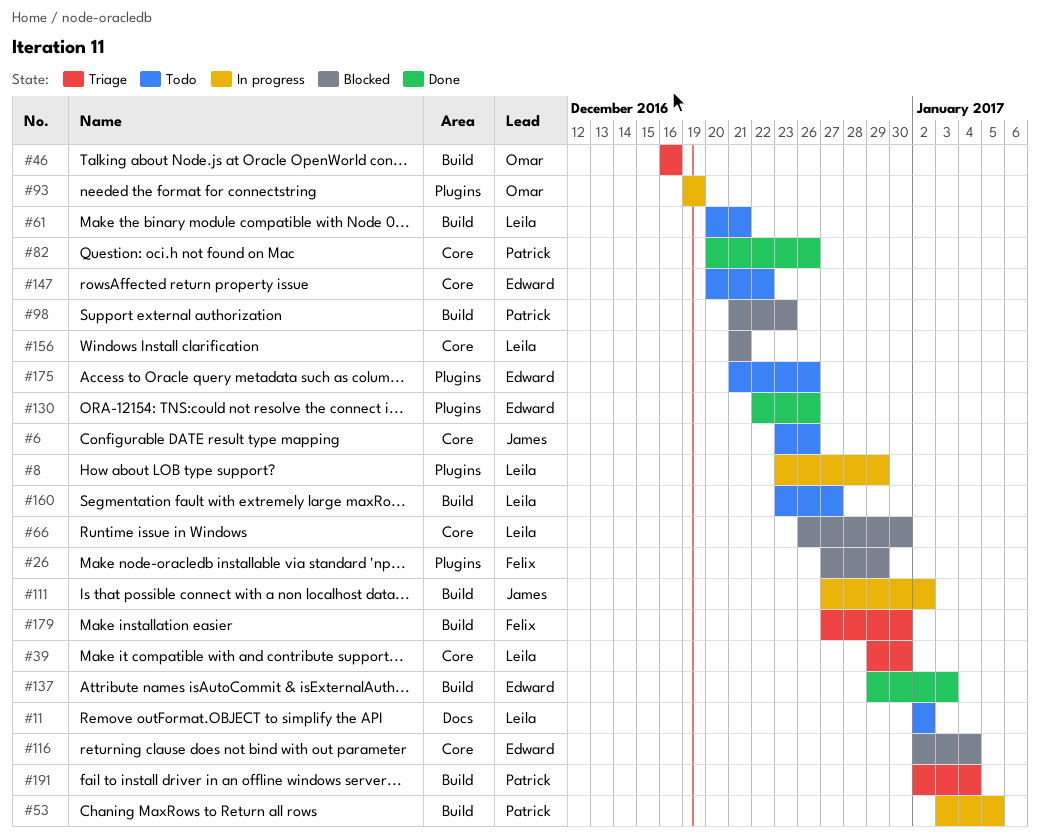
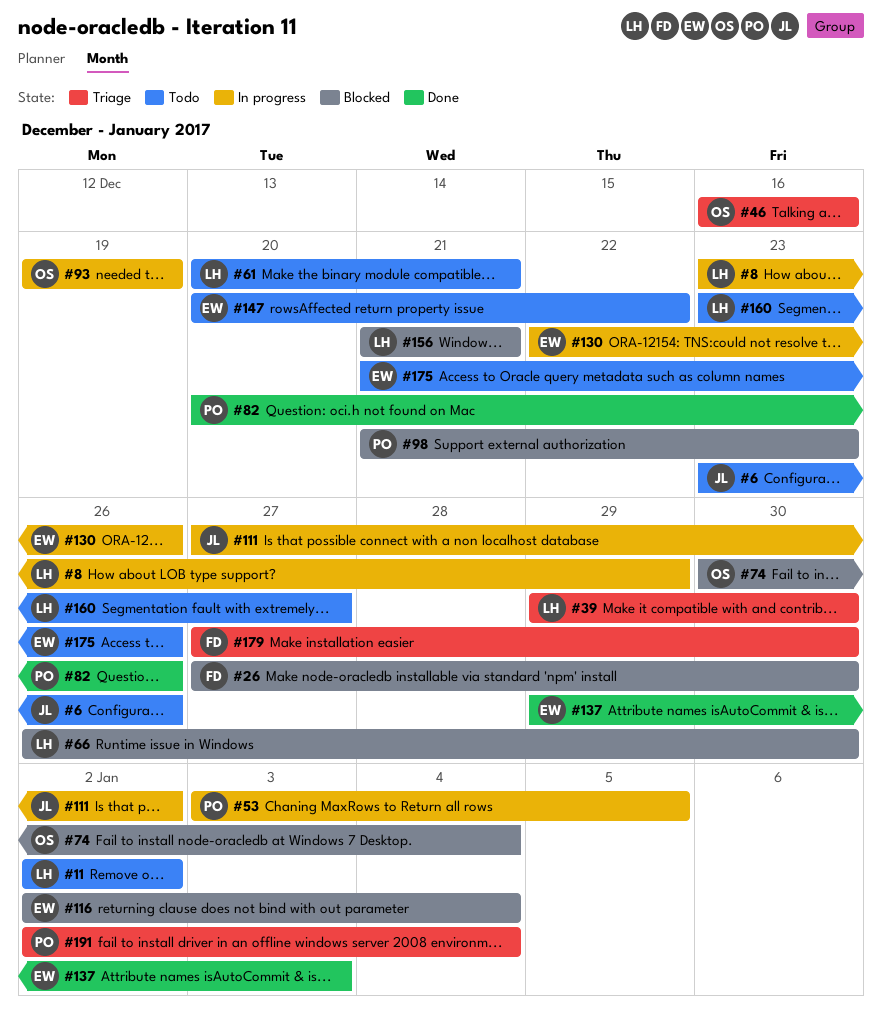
#26, due: Dec 29 -> Dec 30
#74: none -> present
#130, status: Done -> In progress

